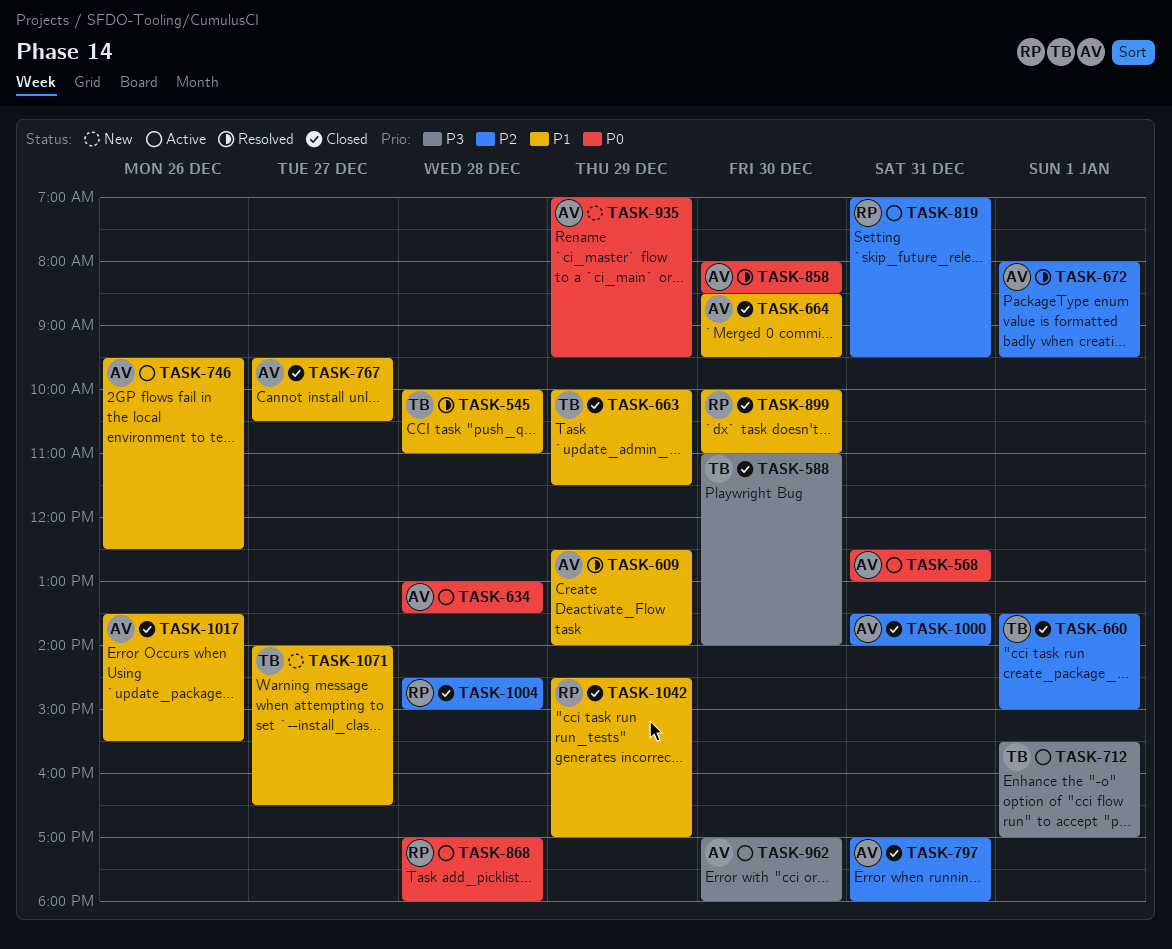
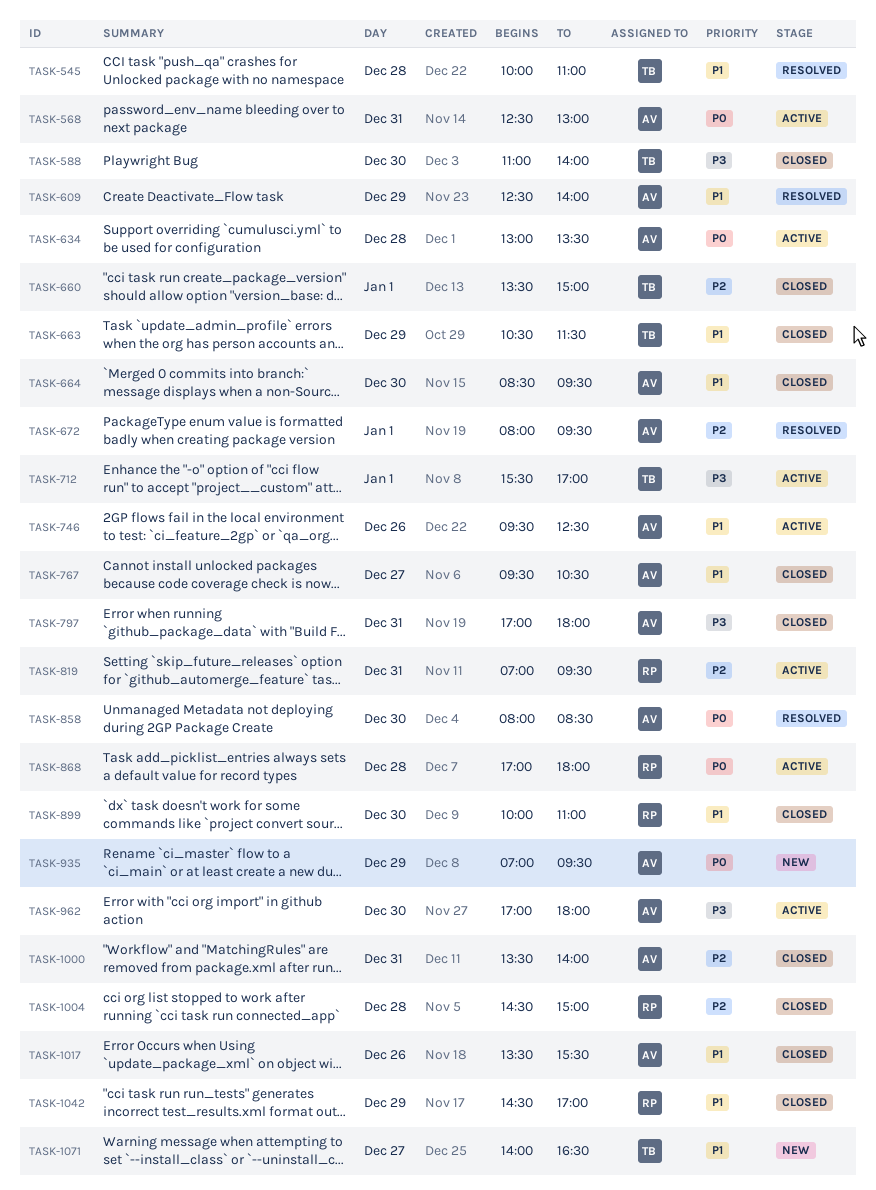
TASK-663, begins: 10:00 -> 10:30
TASK-797, priority: P2 -> P3

